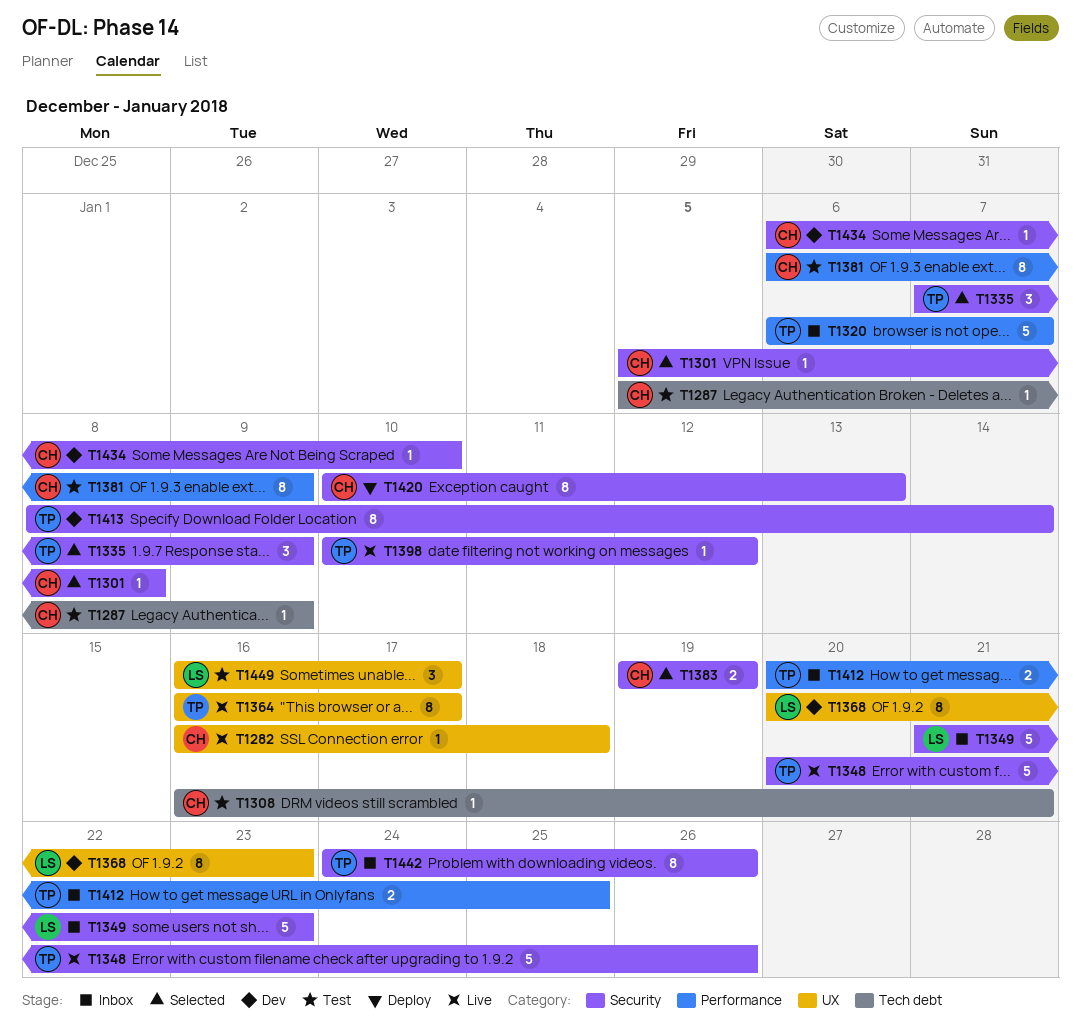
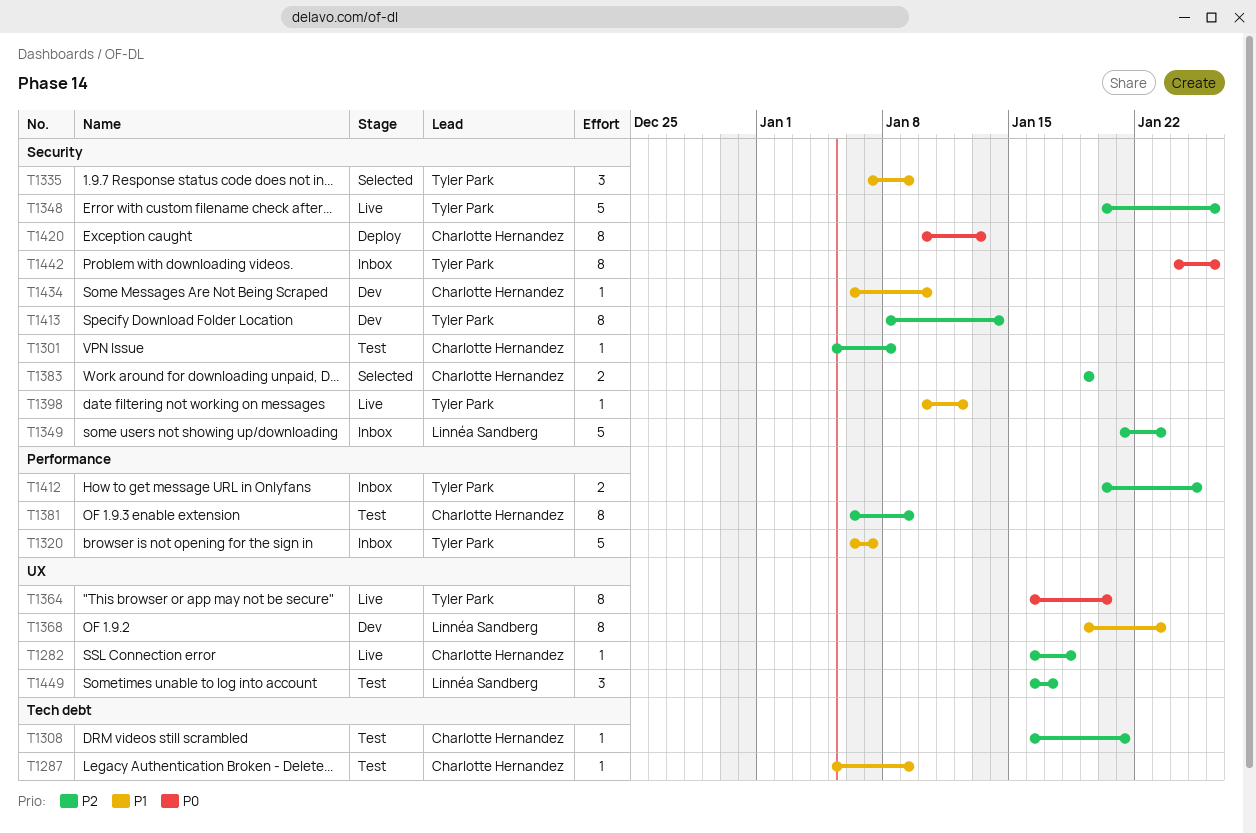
T1301, status: Selected -> Test
T1364, due: Jan 17 -> Jan 20
T1368, start: Jan 20 -> Jan 19

